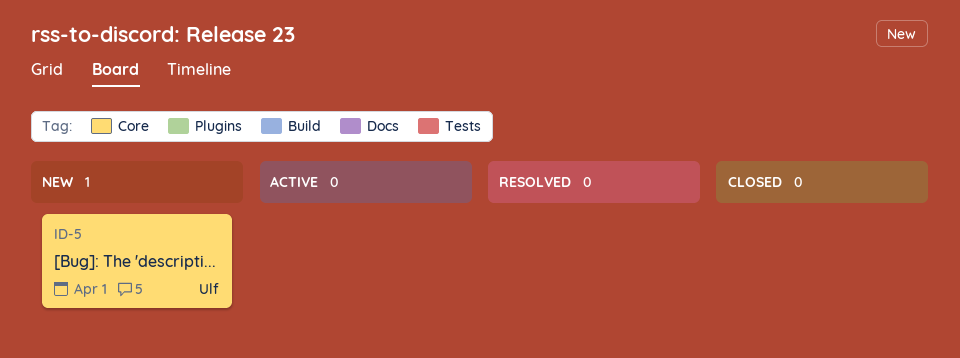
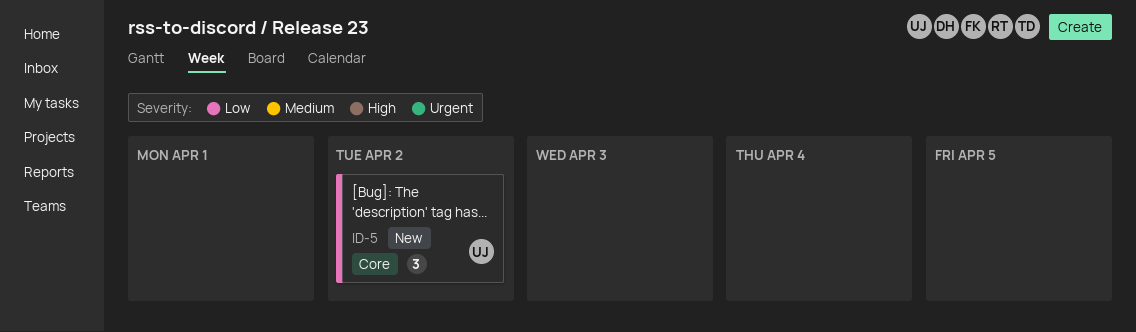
ID-5, due: Apr 1 -> Apr 2

